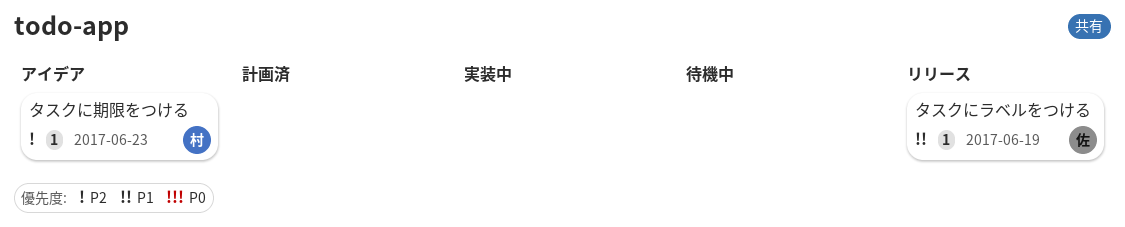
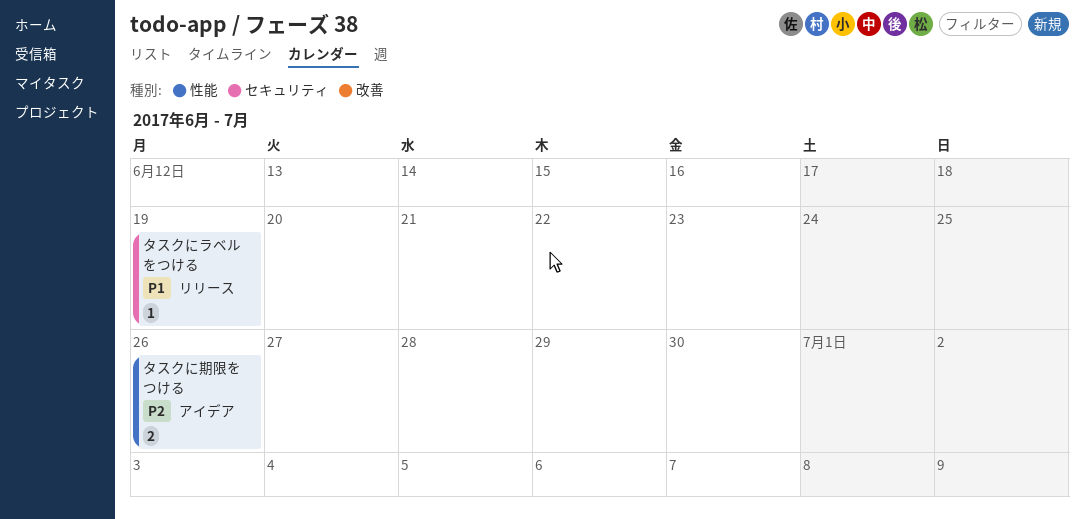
タスクに期限をつける, estimate: 1 -> 2
タスクに期限をつける, due: Jun 23 -> Jun 26

